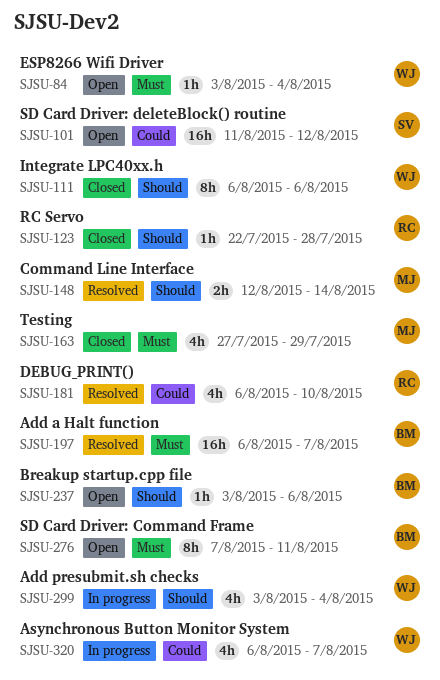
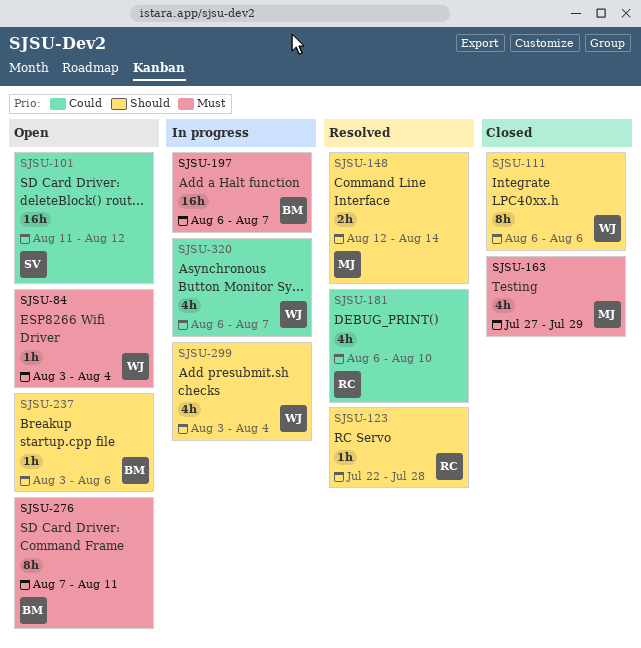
SJSU-123, status: Closed -> Resolved
SJSU-197, status: Resolved -> In progress

